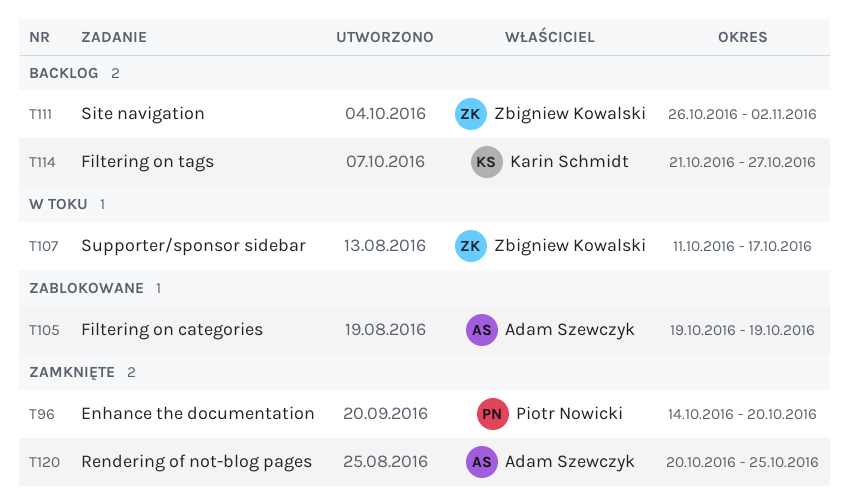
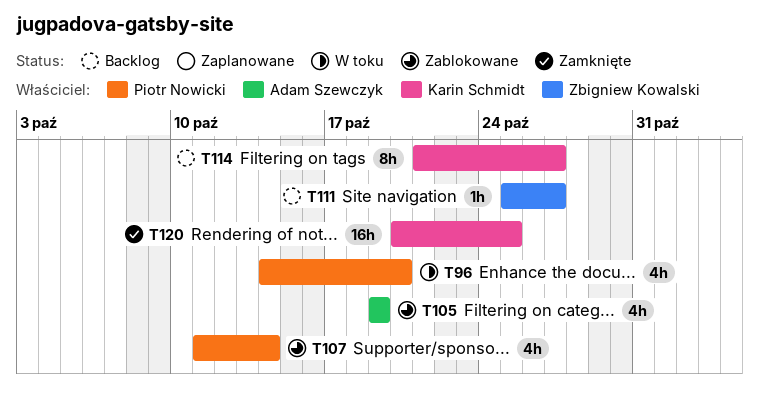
T96, status: Zamknięte -> W toku
T107, status: W toku -> Zablokowane
T107, owner: Zbigniew Kowalski -> Piotr Nowicki
T107, due: Oct 17 -> Oct 14
T111, start: Oct 26 -> Oct 25
T111, due: Nov 2 -> Oct 27
T120, owner: Adam Szewczyk -> Karin Schmidt

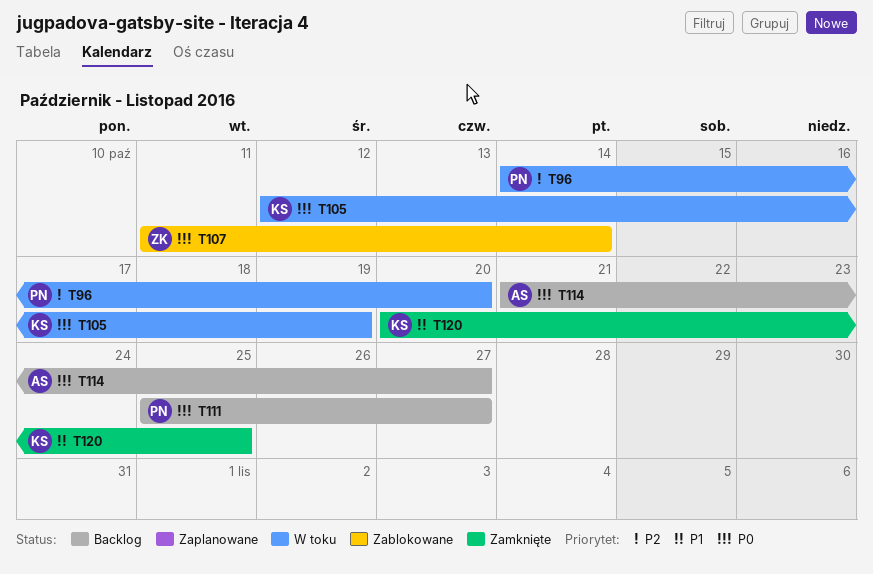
T105, status: Zablokowane -> W toku
T105, owner: Adam Szewczyk -> Karin Schmidt
T105, start: Oct 19 -> Oct 12
T107, owner: Piotr Nowicki -> Zbigniew Kowalski
T111, owner: Zbigniew Kowalski -> Piotr Nowicki
T114, owner: Karin Schmidt -> Adam Szewczyk

